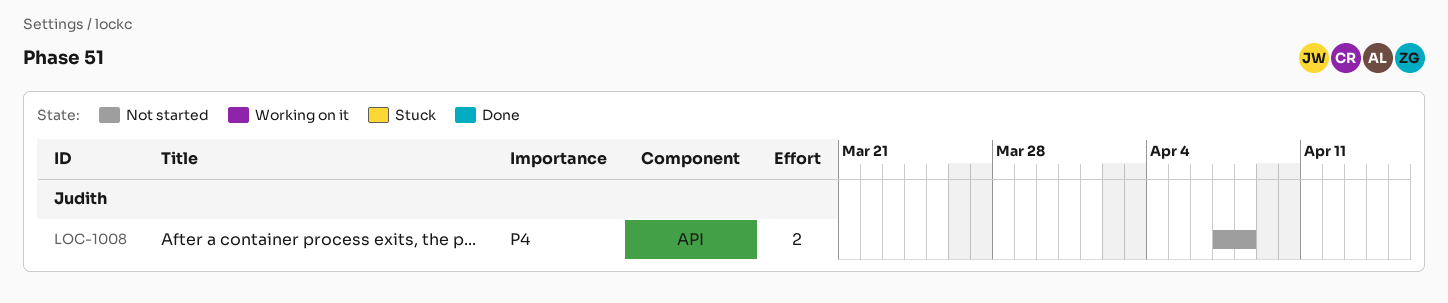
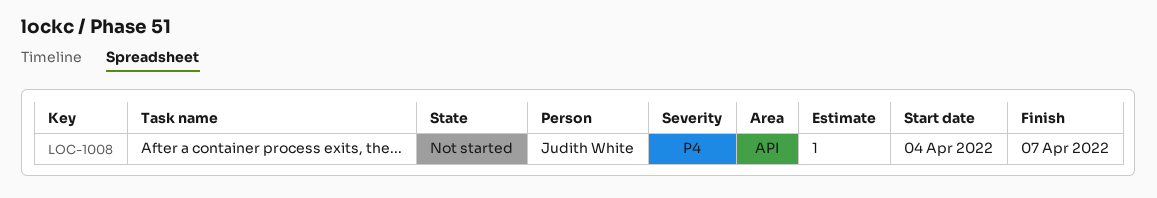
LOC-1008, estimate: 2 -> 1
LOC-1008, start: Apr 7 -> Apr 4
LOC-1008, due: Apr 8 -> Apr 7

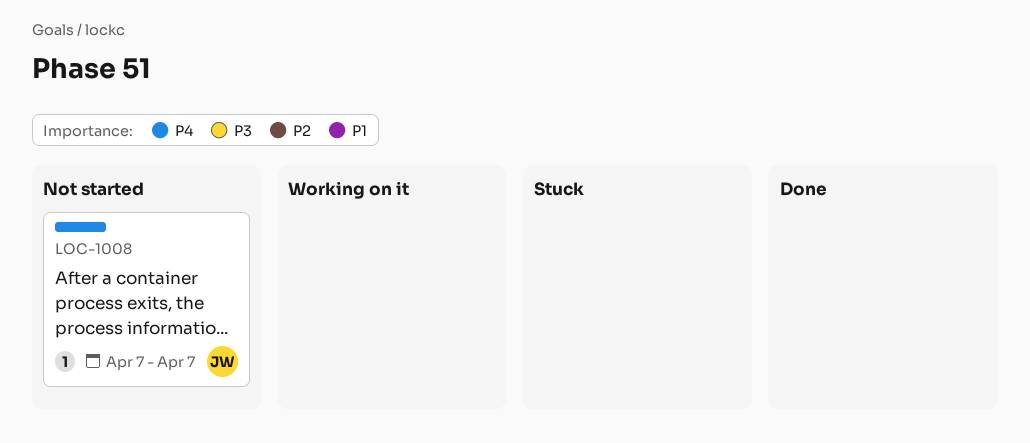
LOC-1008, start: Apr 4 -> Apr 7

